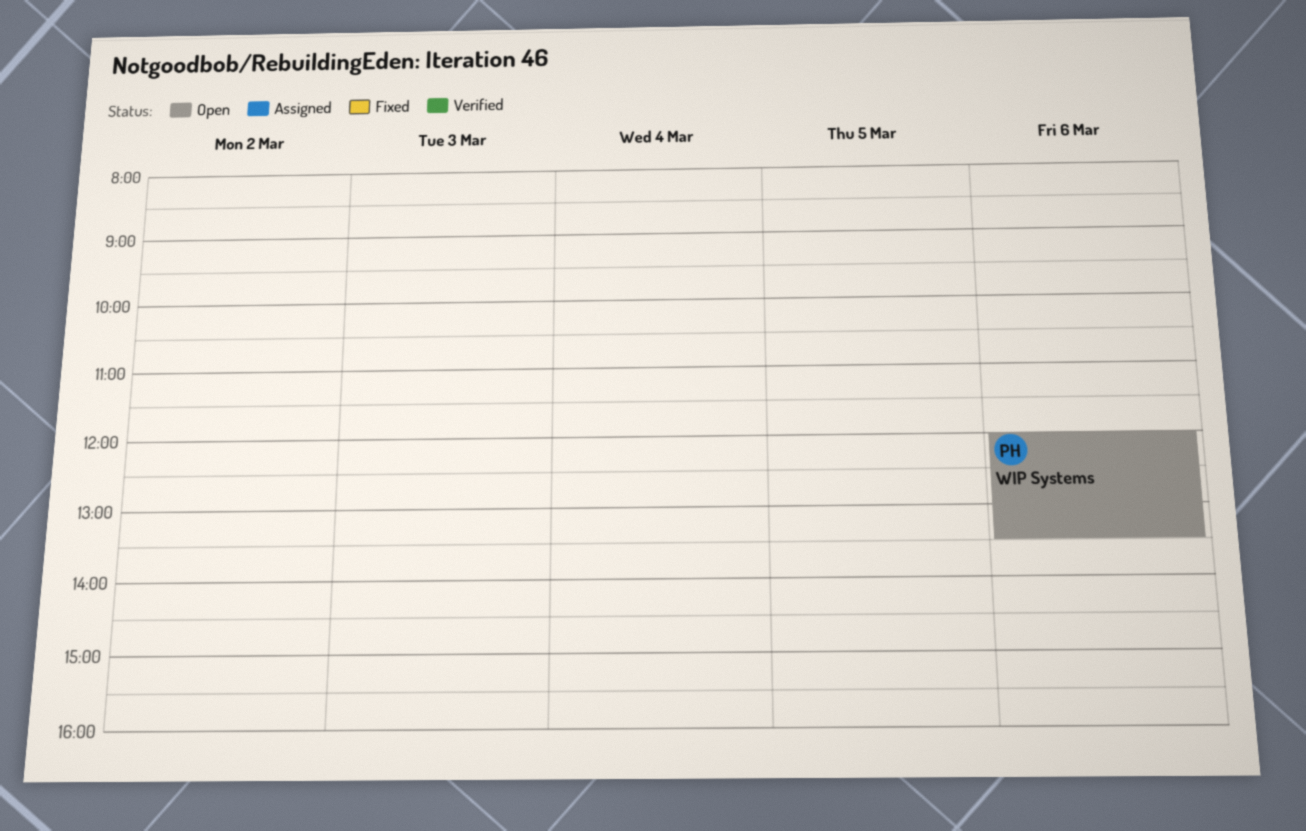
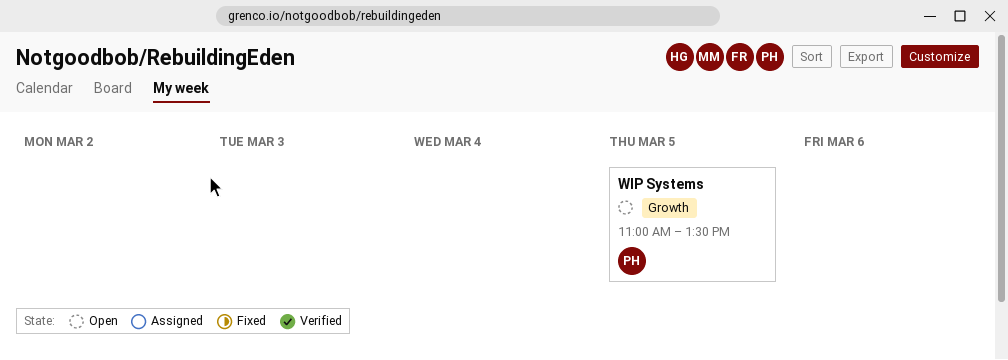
WIP Systems, day: Mar 6 -> Mar 5
WIP Systems, begins: 12:00 -> 11:00

